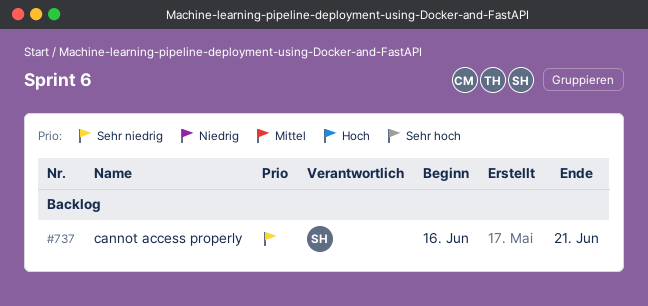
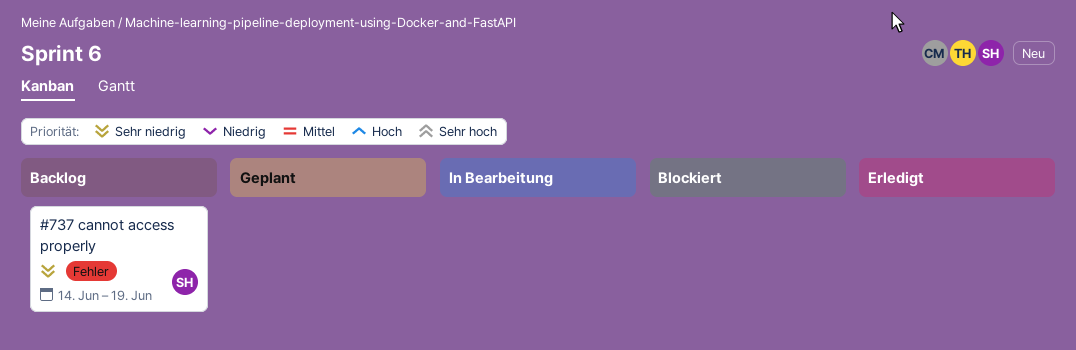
#737, start: Jun 16 -> Jun 14
#737, due: Jun 21 -> Jun 19

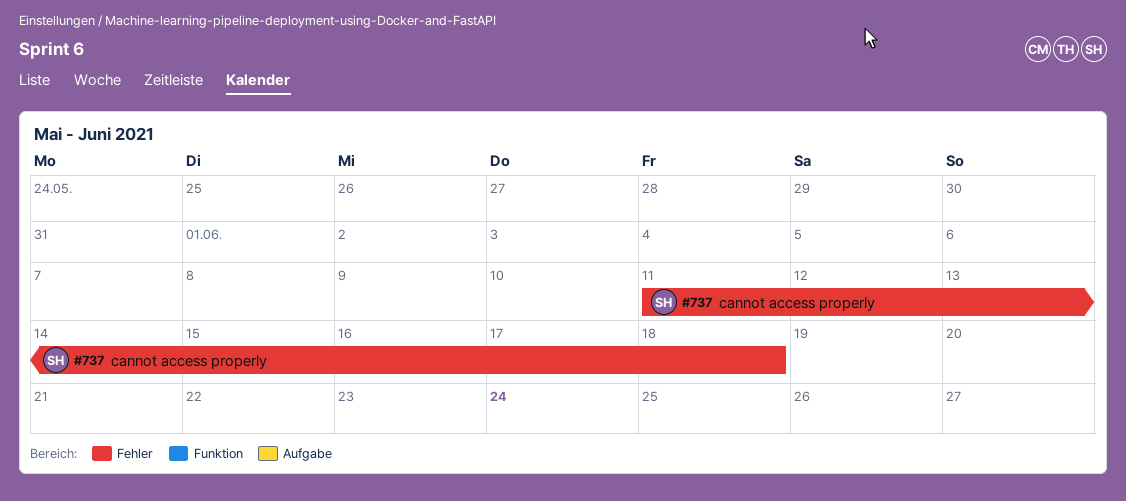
#737, start: Jun 14 -> Jun 11
#737, due: Jun 19 -> Jun 18

